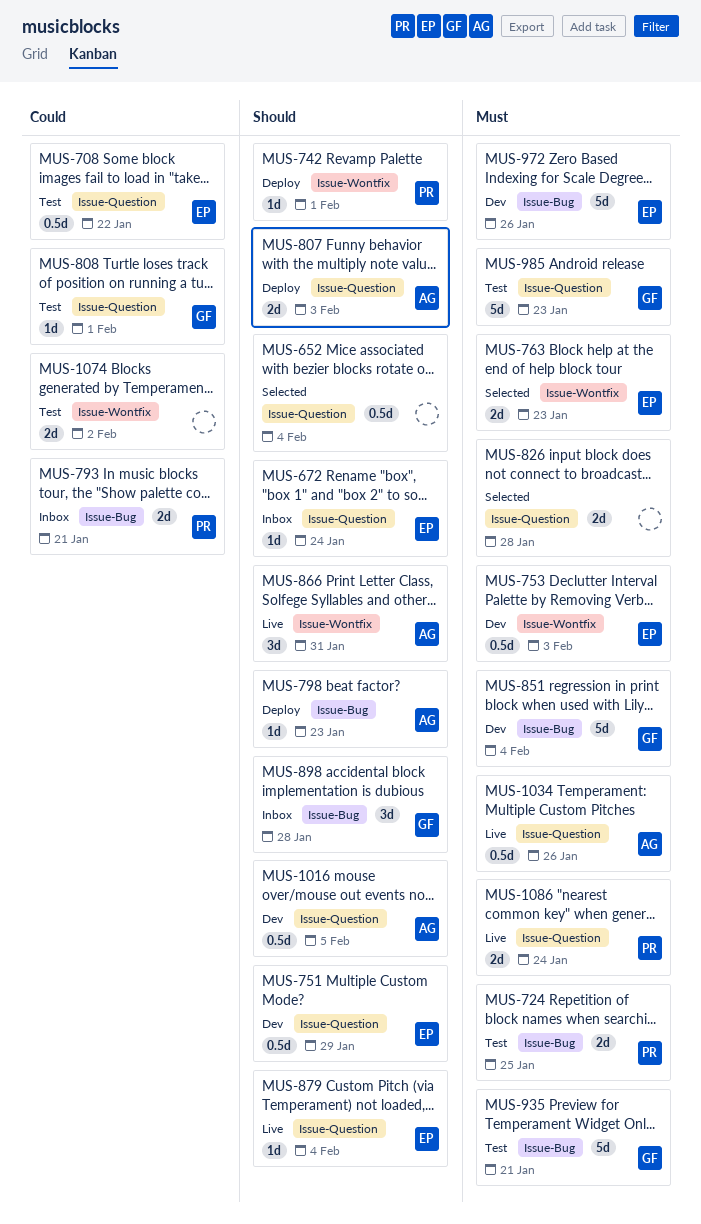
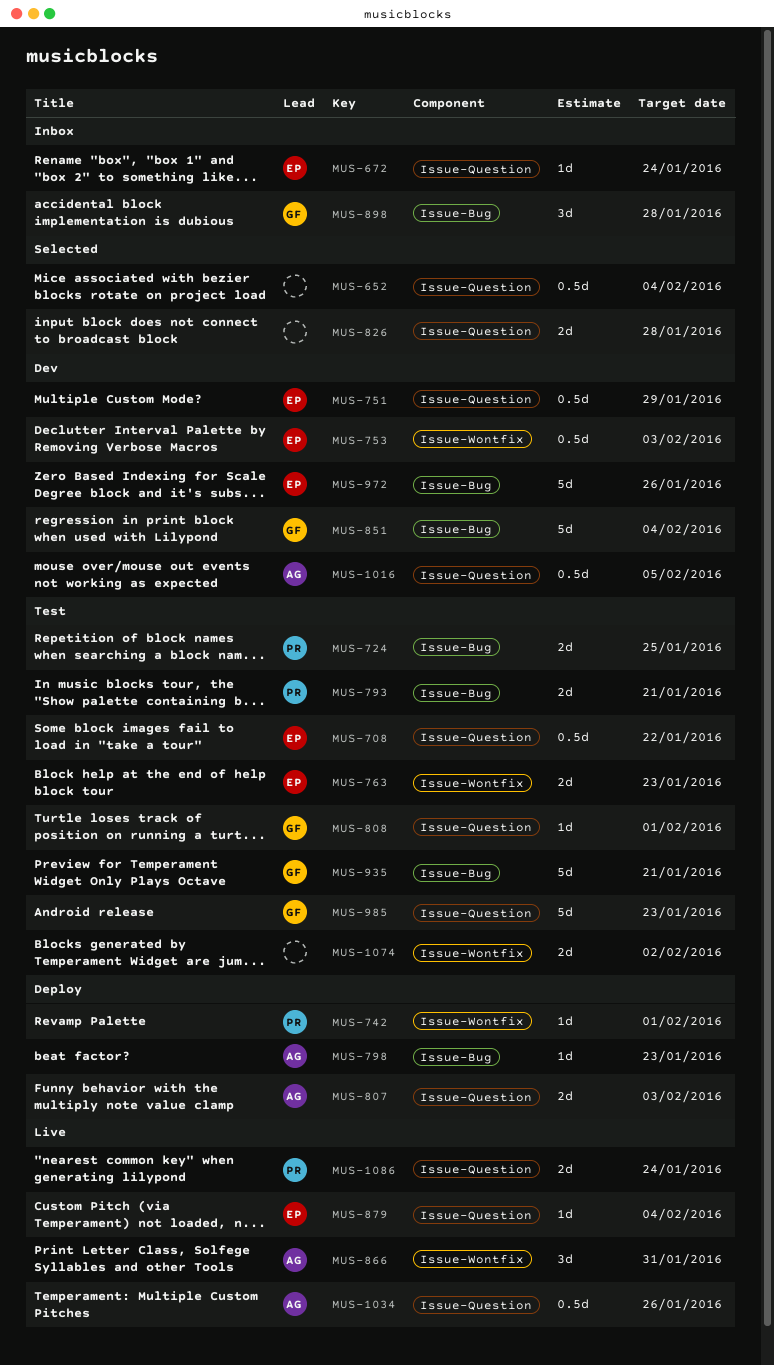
MUS-763, status: Selected -> Test
MUS-793, status: Inbox -> Test

